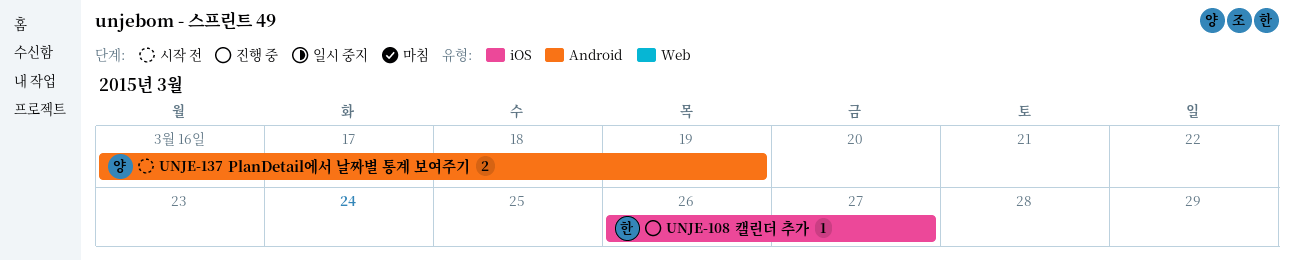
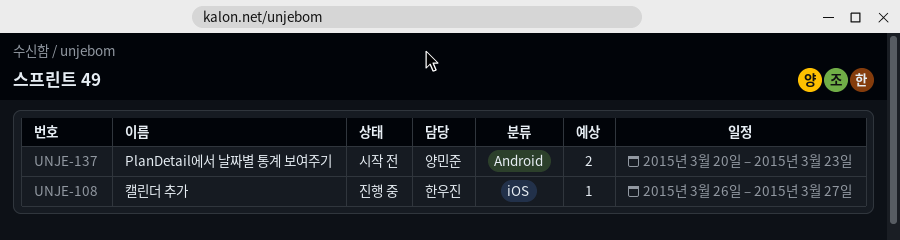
UNJE-137, start: Mar 16 -> Mar 20
UNJE-137, due: Mar 19 -> Mar 23

